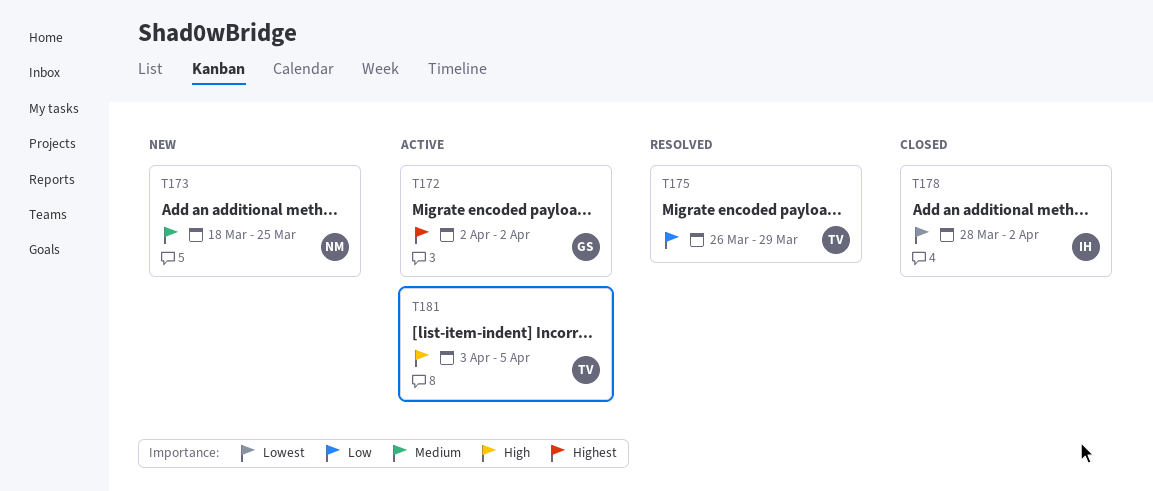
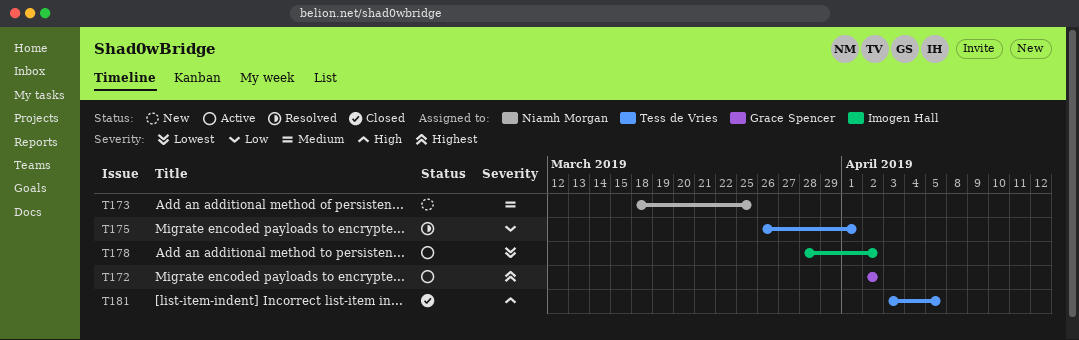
T175, due: Mar 29 -> Apr 1
T178, status: Closed -> Active
T181, status: Active -> Closed

